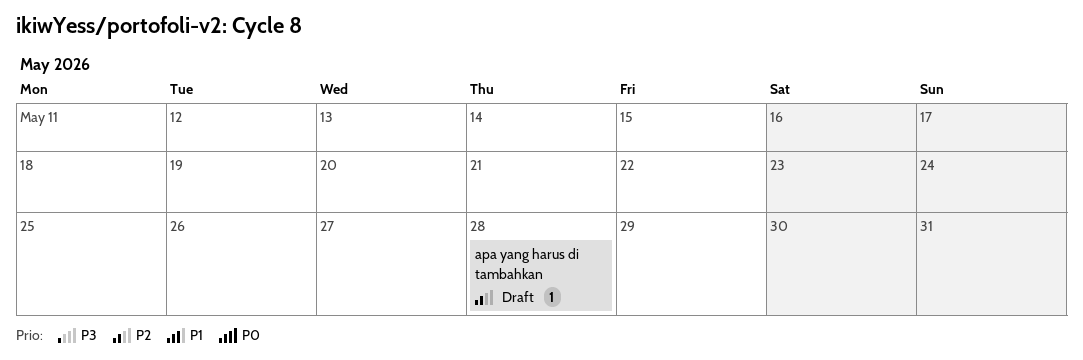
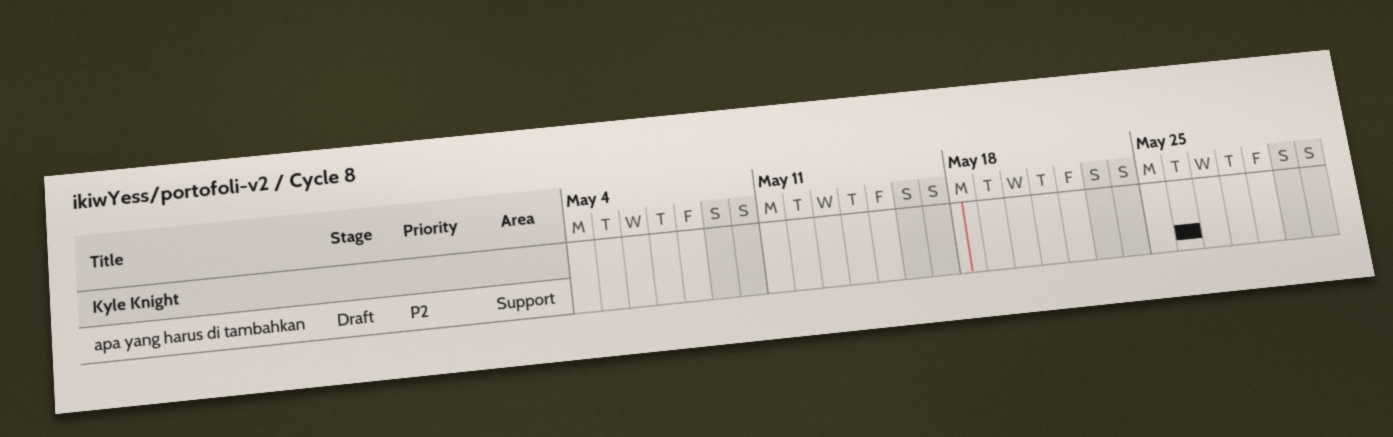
apa yang harus di tambahkan, due: May 28 -> May 26

